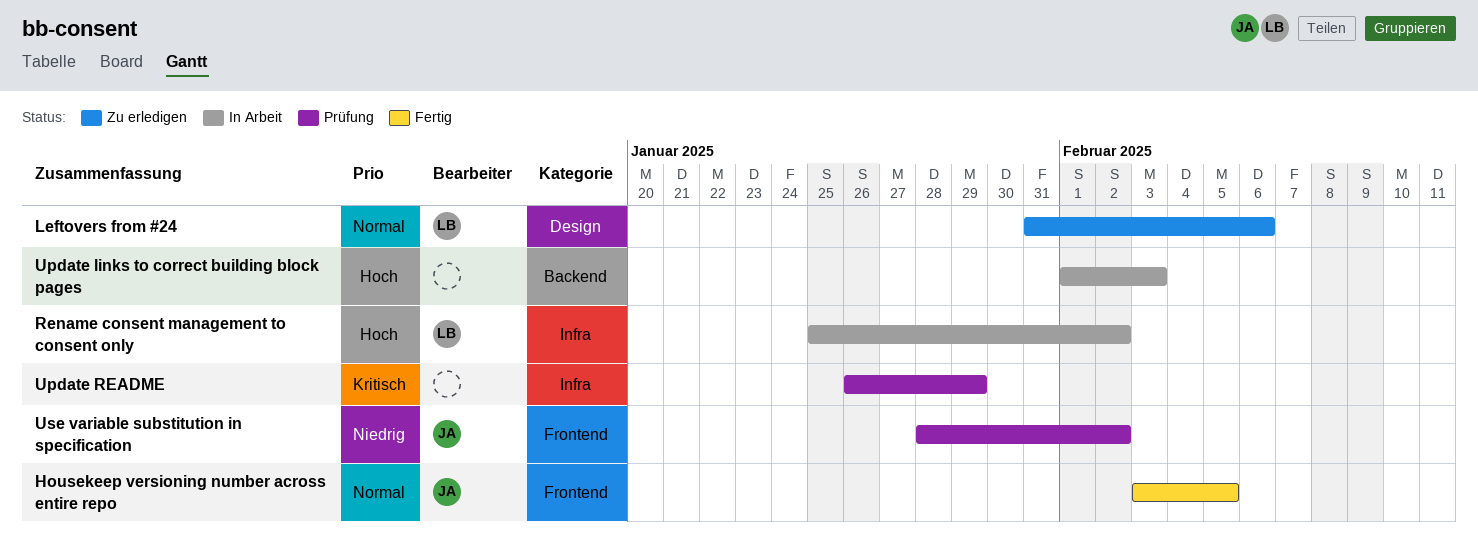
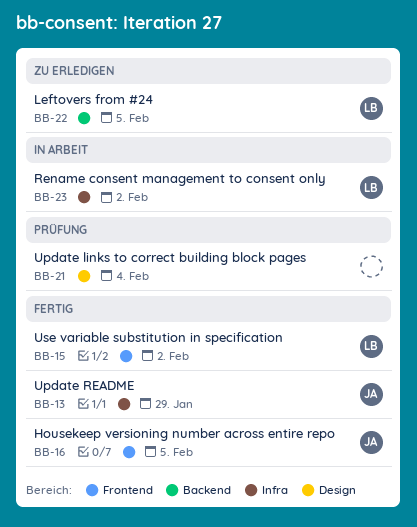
Leftovers from #24, label: Design -> Backend
Leftovers from #24, due: Feb 6 -> Feb 5
Update links to correct building block pages, status: In Arbeit -> Prüfung
Update links to correct building block pages, label: Backend -> Design
Update links to correct building block pages, due: Feb 3 -> Feb 4
Update README, status: Prüfung -> Fertig
Update README, owner: none -> JA
Use variable substitution in specification, status: Prüfung -> Fertig
Use variable substitution in specification, owner: JA -> LB

